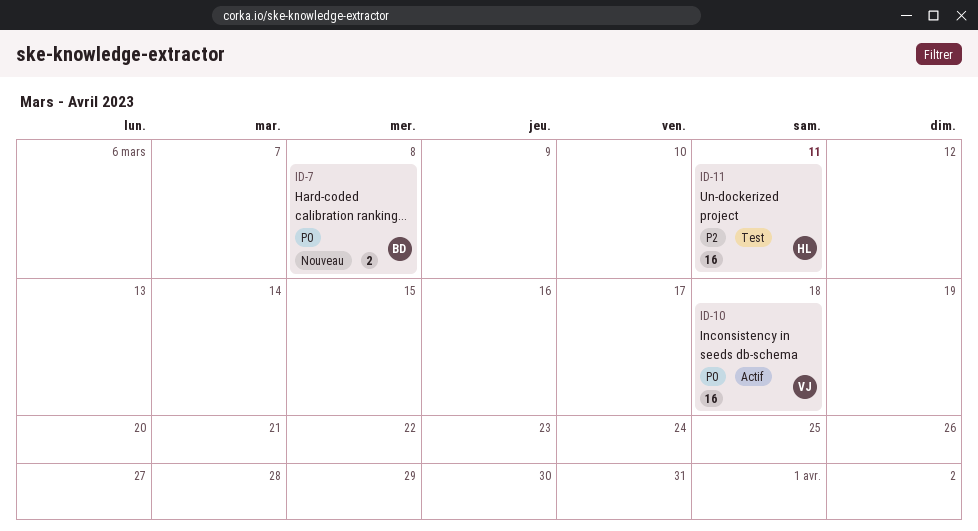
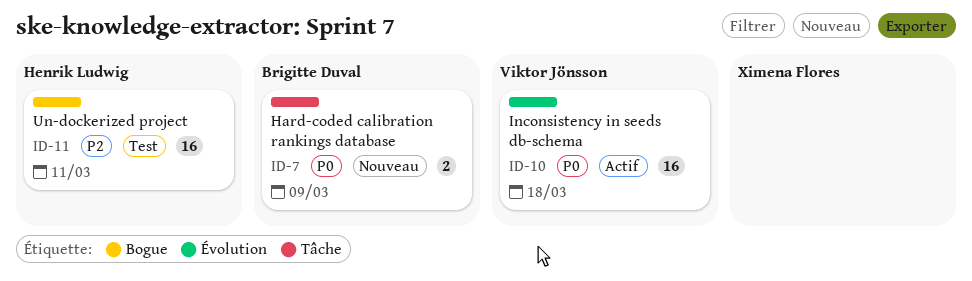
ID-7, due: Mar 8 -> Mar 9

